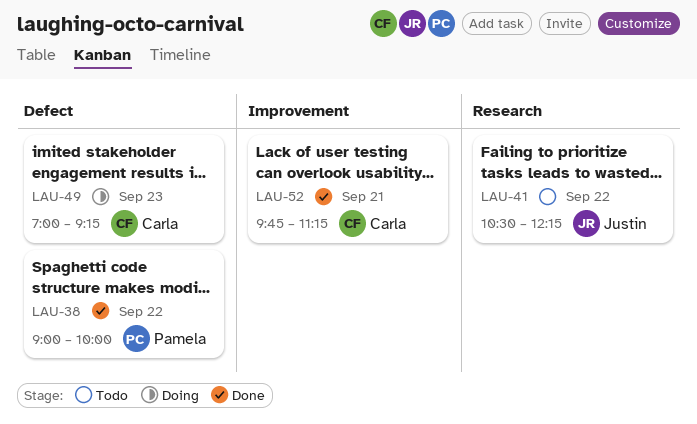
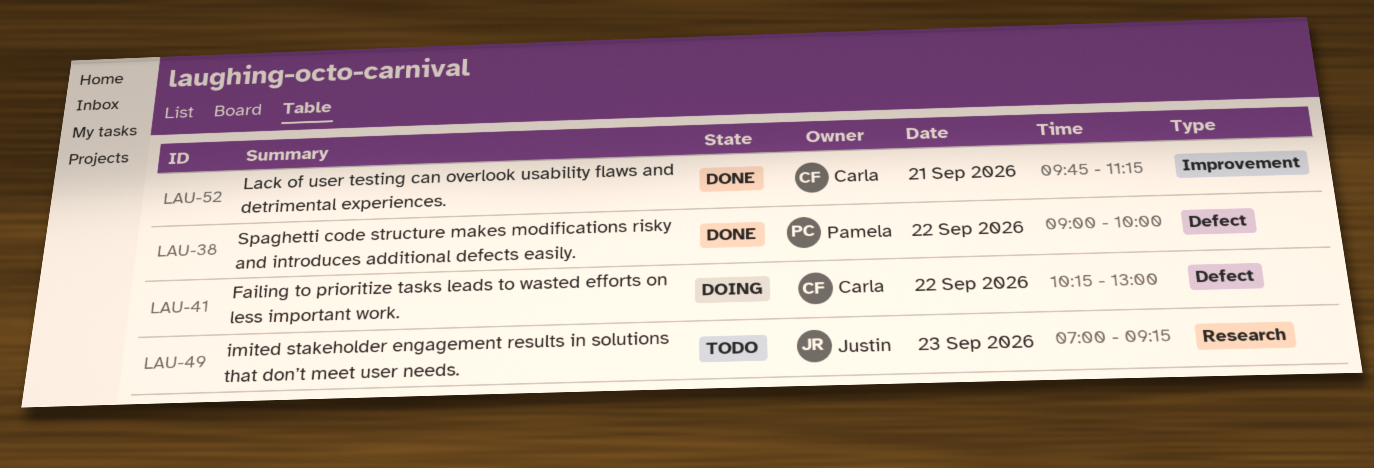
LAU-41, status: Todo -> Doing
LAU-41, owner: Justin -> Carla
LAU-41, label: Research -> Defect
LAU-41, begins: 10:30 -> 10:15
LAU-41, ends: 12:15 -> 13:00
LAU-49, status: Doing -> Todo
LAU-49, owner: Carla -> Justin
LAU-49, label: Defect -> Research

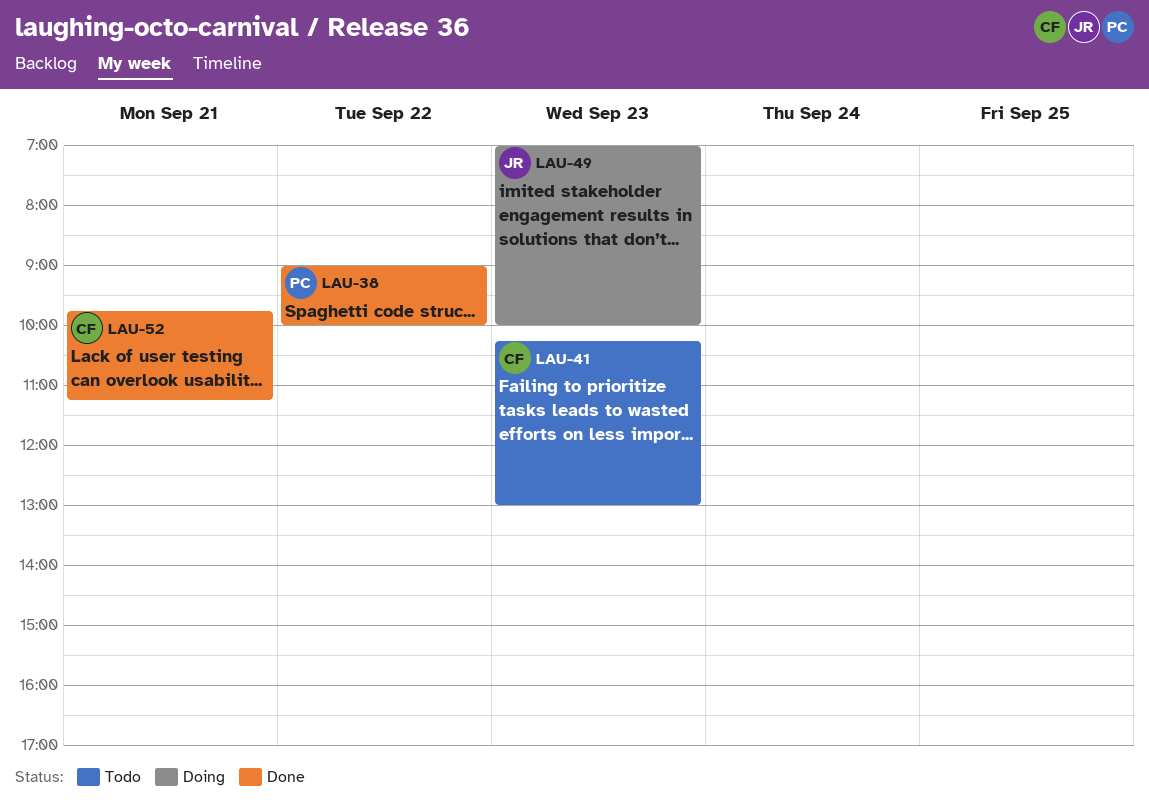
LAU-41, status: Doing -> Todo
LAU-41, day: Sep 22 -> Sep 23
LAU-49, status: Todo -> Doing
LAU-49, ends: 09:15 -> 10:00

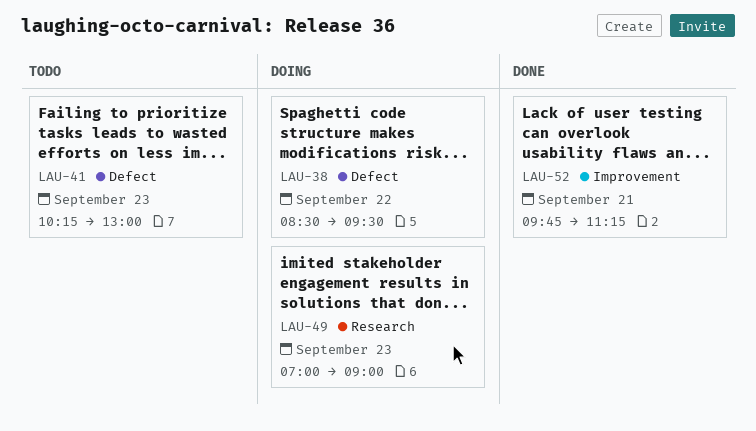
LAU-38, status: Done -> Doing
LAU-38, begins: 09:00 -> 08:30
LAU-38, ends: 10:00 -> 09:30
LAU-49, ends: 10:00 -> 09:00

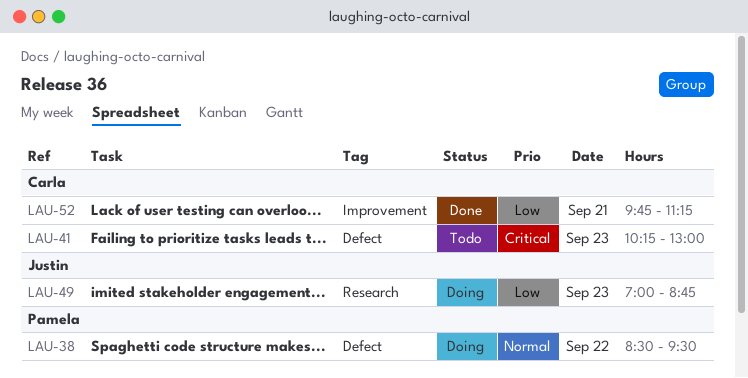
LAU-49, ends: 09:00 -> 08:45

